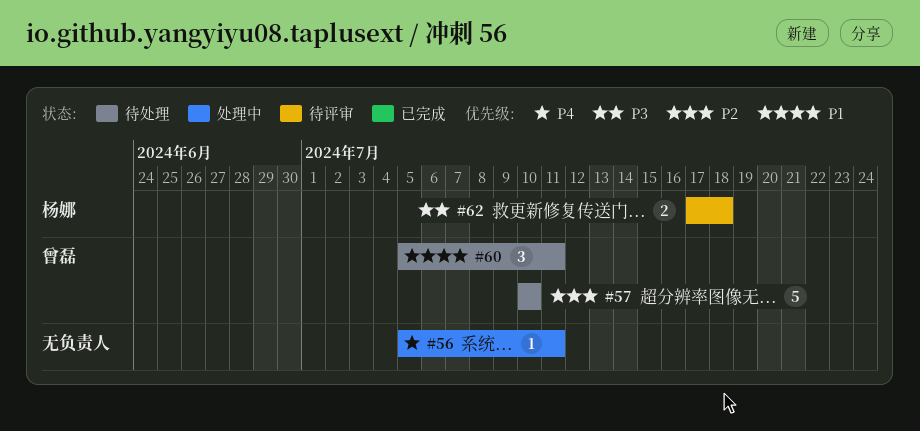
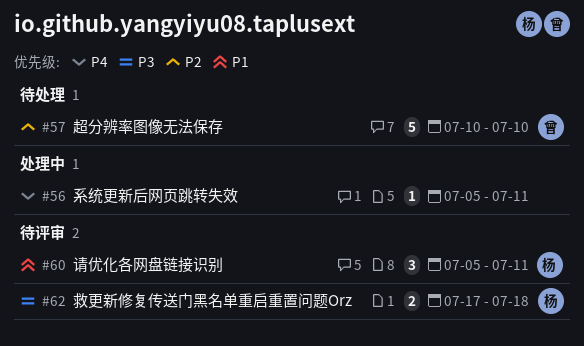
#60, status: 待处理 -> 待评审
#60, owner: 曾磊 -> 杨娜

